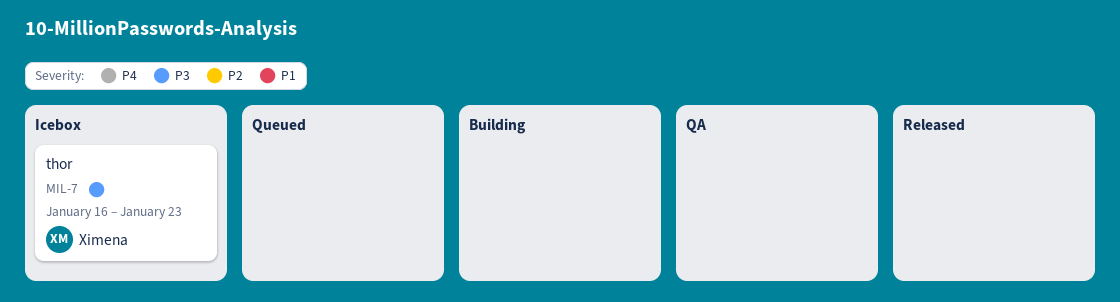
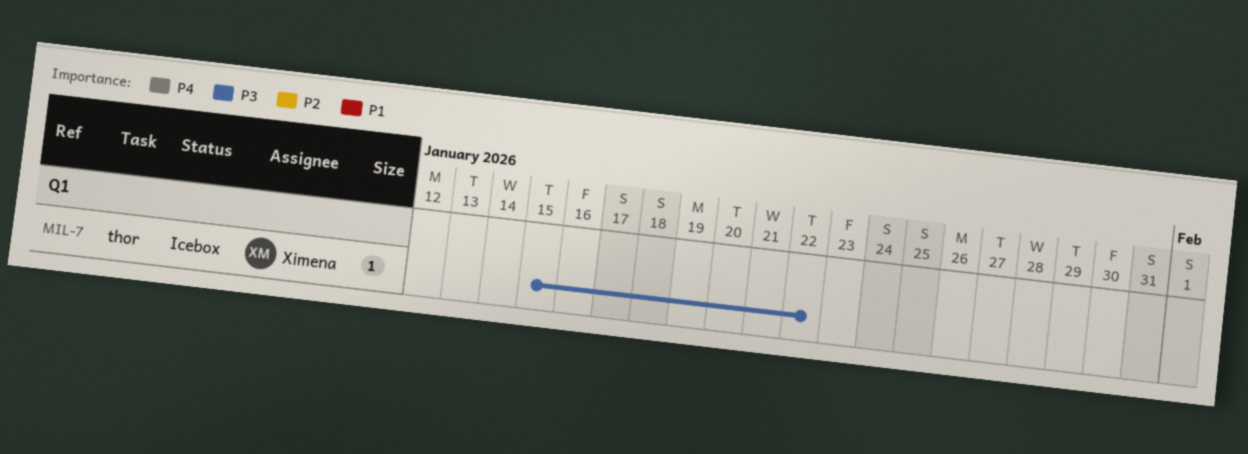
MIL-7, start: Jan 16 -> Jan 15
MIL-7, due: Jan 23 -> Jan 22

